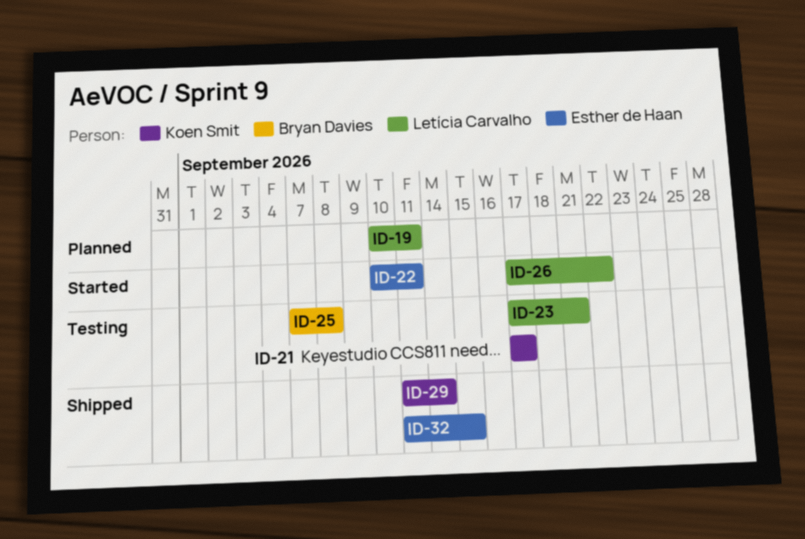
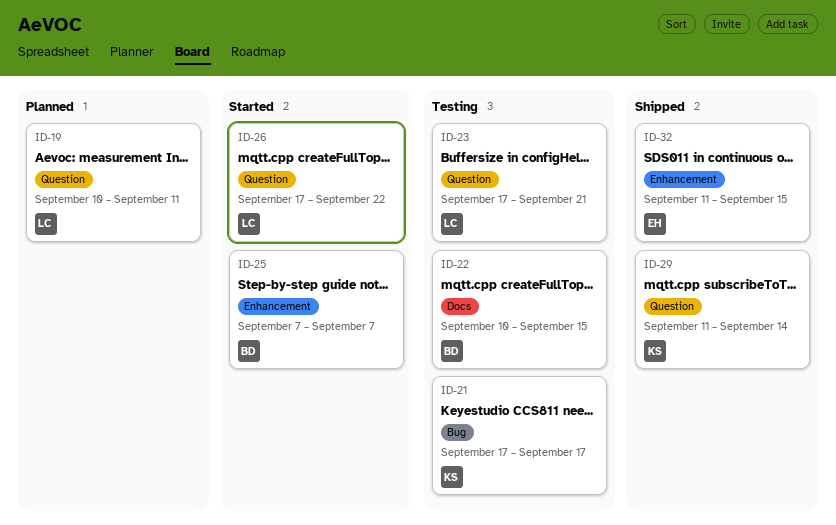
ID-22, status: Started -> Testing
ID-22, owner: Esther de Haan -> Bryan Davies
ID-22, due: Sep 11 -> Sep 15
ID-25, status: Testing -> Started
ID-25, due: Sep 8 -> Sep 7

